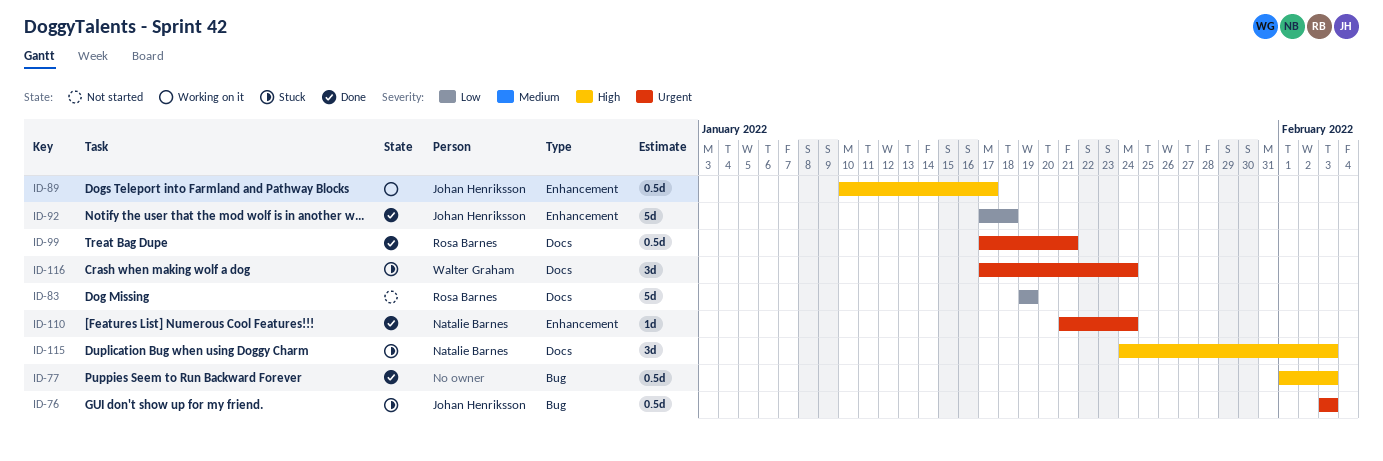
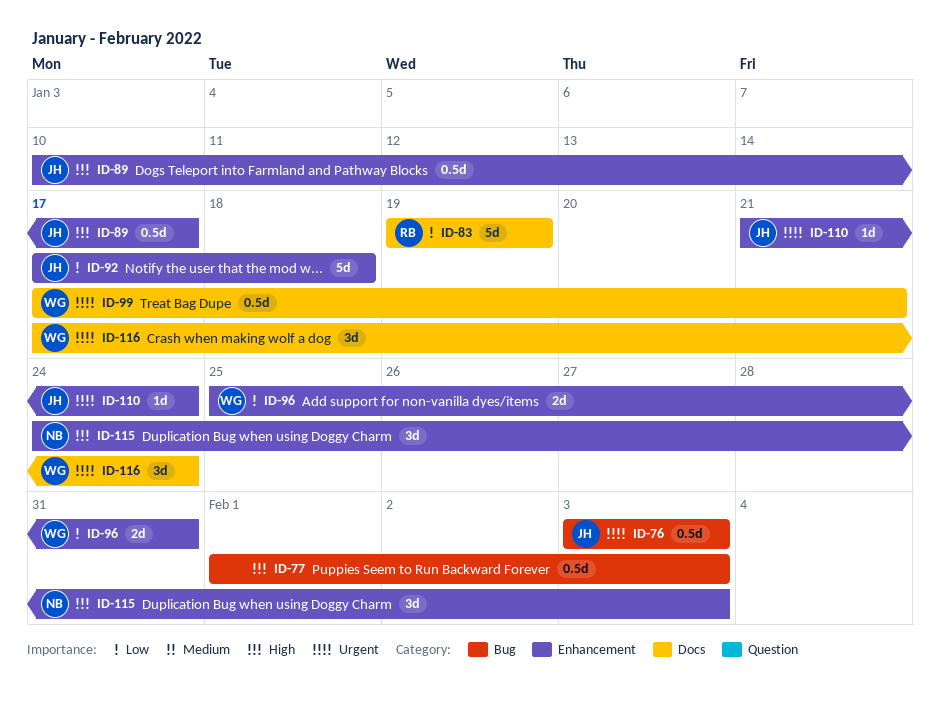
ID-96: none -> present
ID-99, owner: Rosa Barnes -> Walter Graham
ID-110, owner: Natalie Barnes -> Johan Henriksson
ID-115, label: Docs -> Enhancement

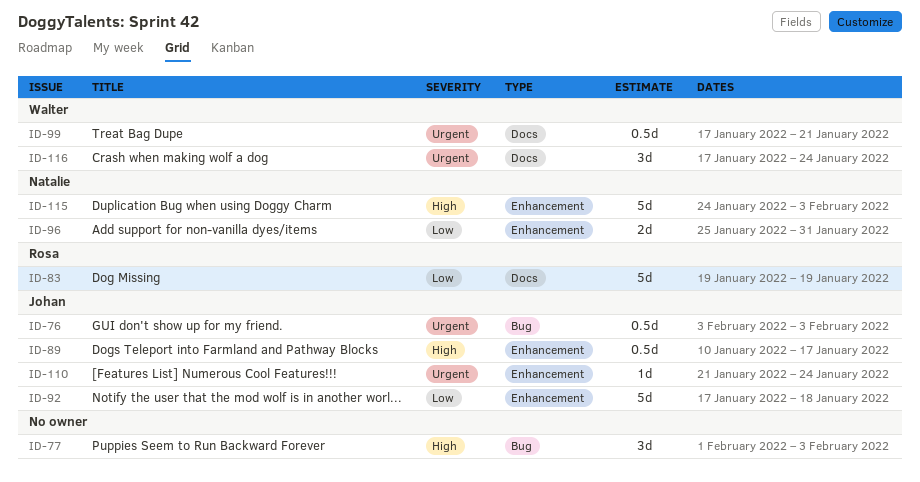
ID-77, estimate: 0.5d -> 3d
ID-96, owner: Walter -> Natalie
ID-115, estimate: 3d -> 5d

